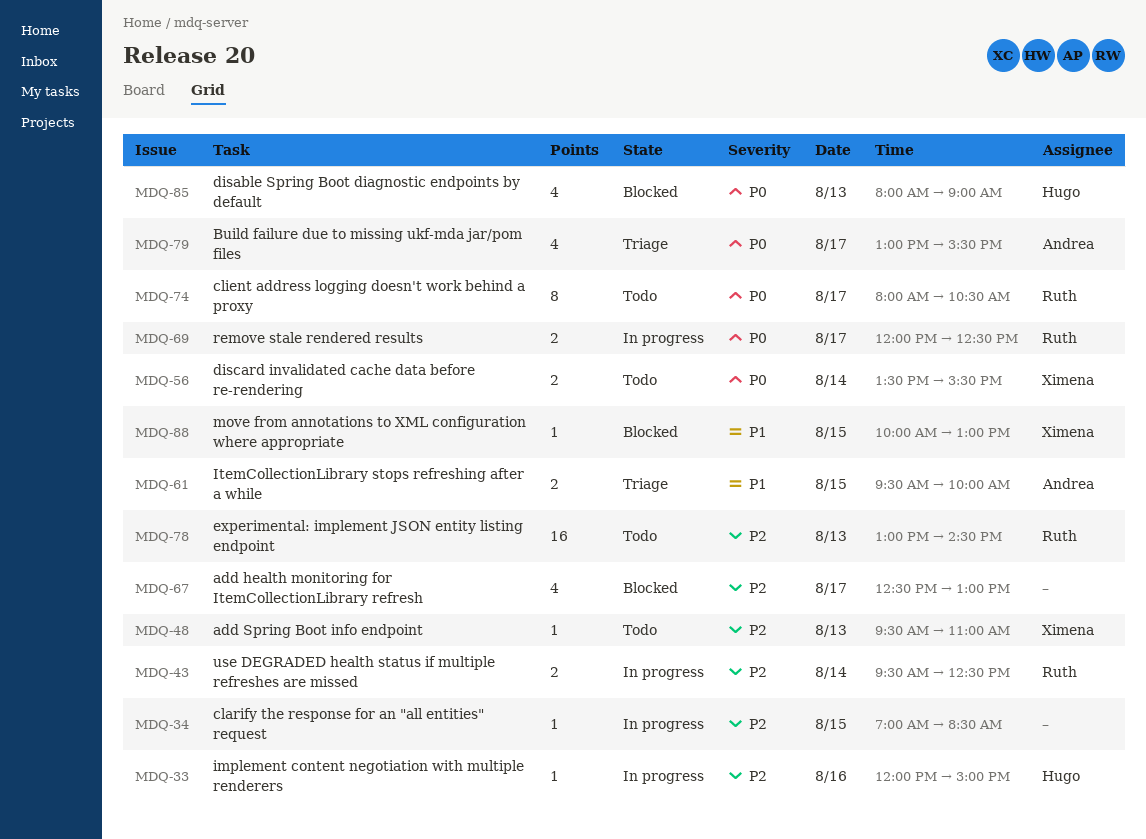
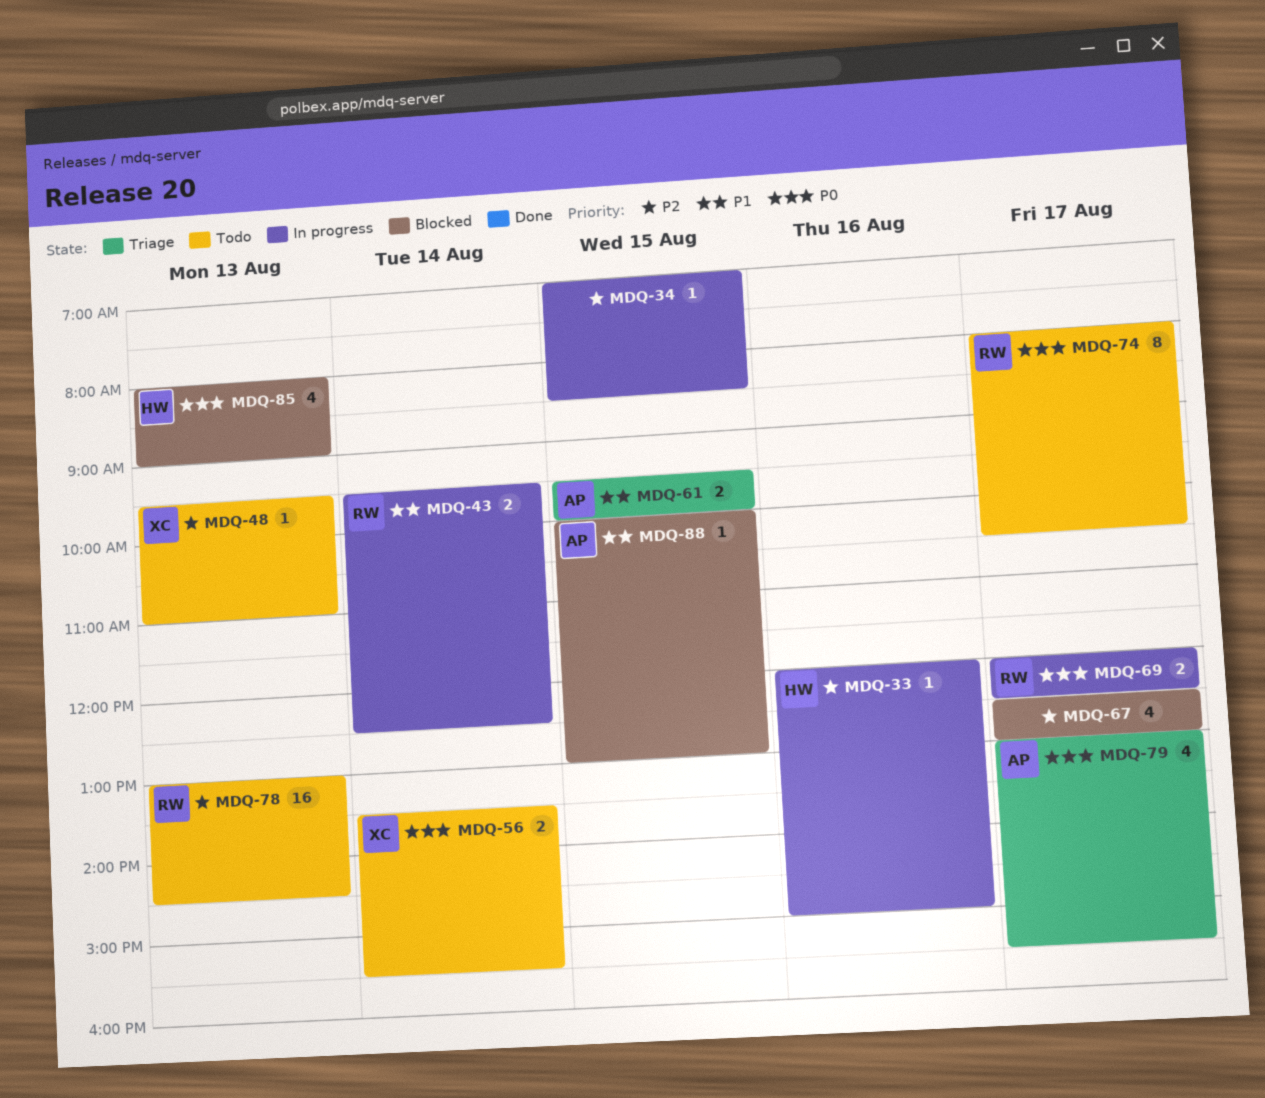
MDQ-43, priority: P2 -> P1
MDQ-88, owner: Ximena -> Andrea

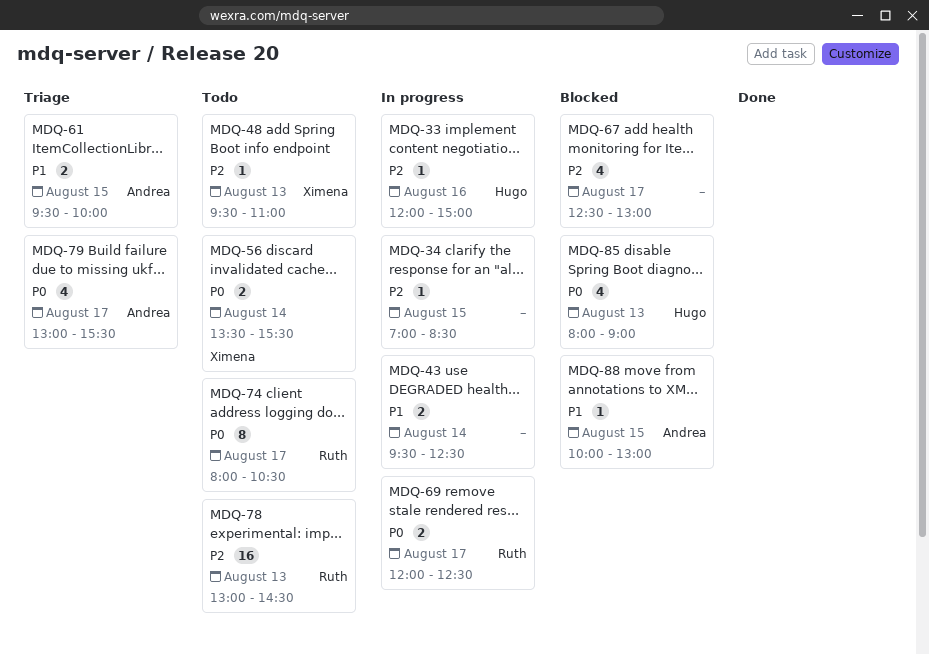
MDQ-43, owner: Ruth -> none

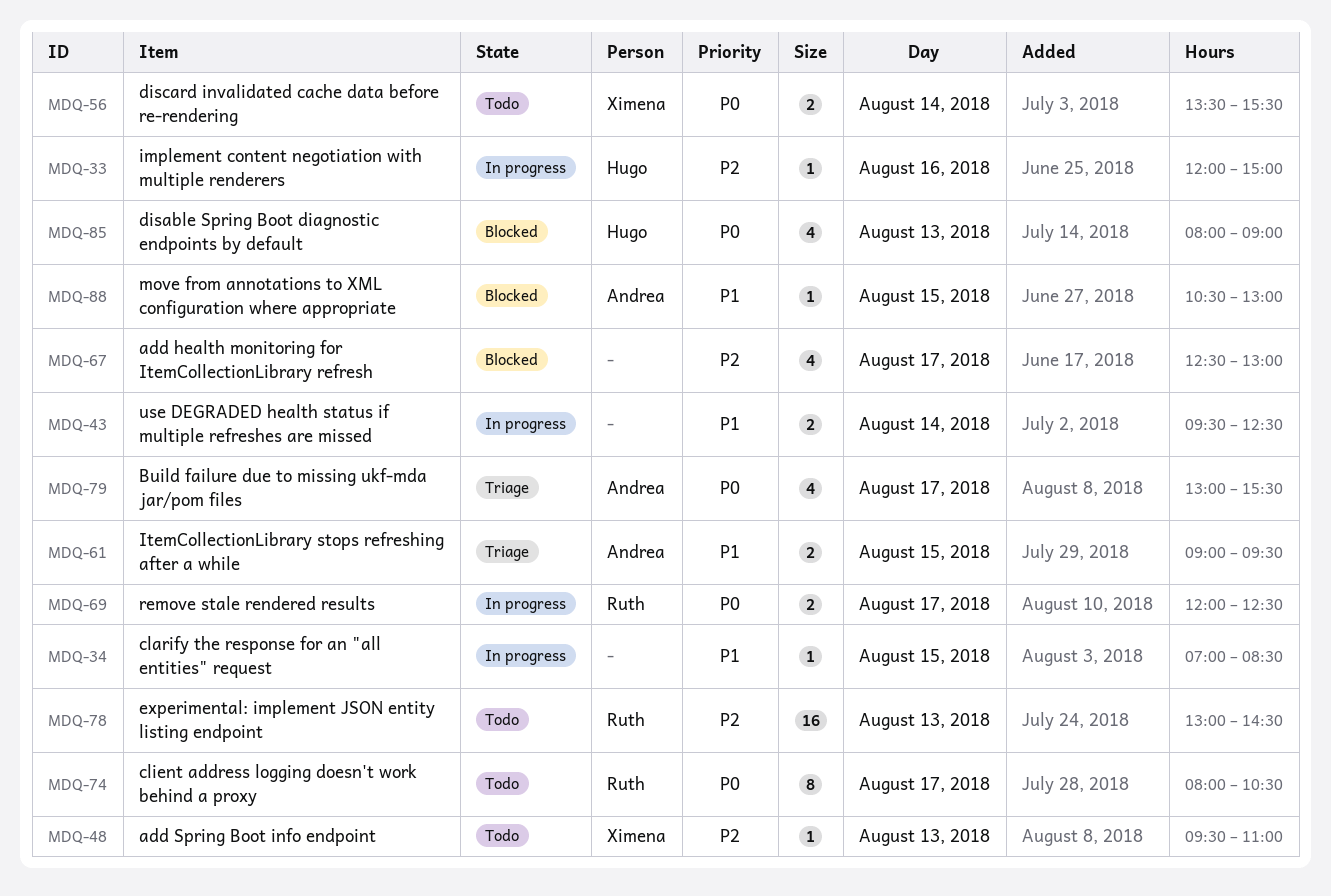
MDQ-34, priority: P2 -> P1
MDQ-61, begins: 09:30 -> 09:00
MDQ-61, ends: 10:00 -> 09:30
MDQ-88, begins: 10:00 -> 10:30

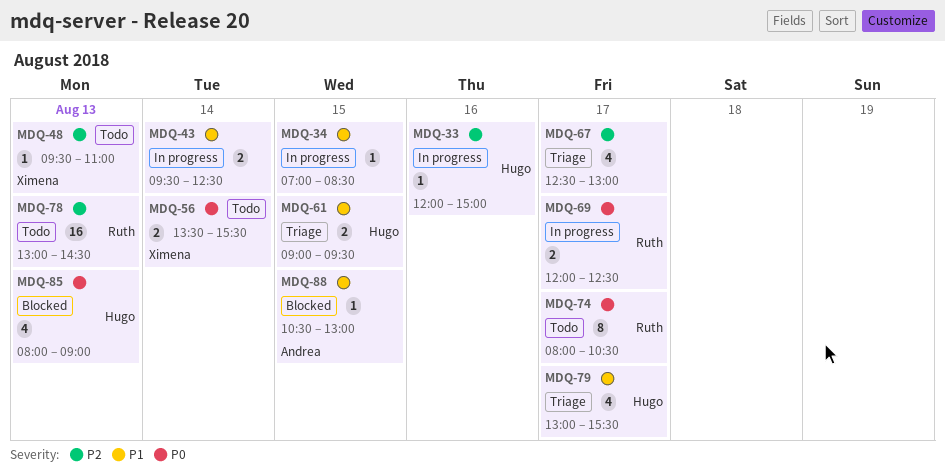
MDQ-61, owner: Andrea -> Hugo
MDQ-67, status: Blocked -> Triage
MDQ-79, owner: Andrea -> Hugo
MDQ-79, priority: P0 -> P1

